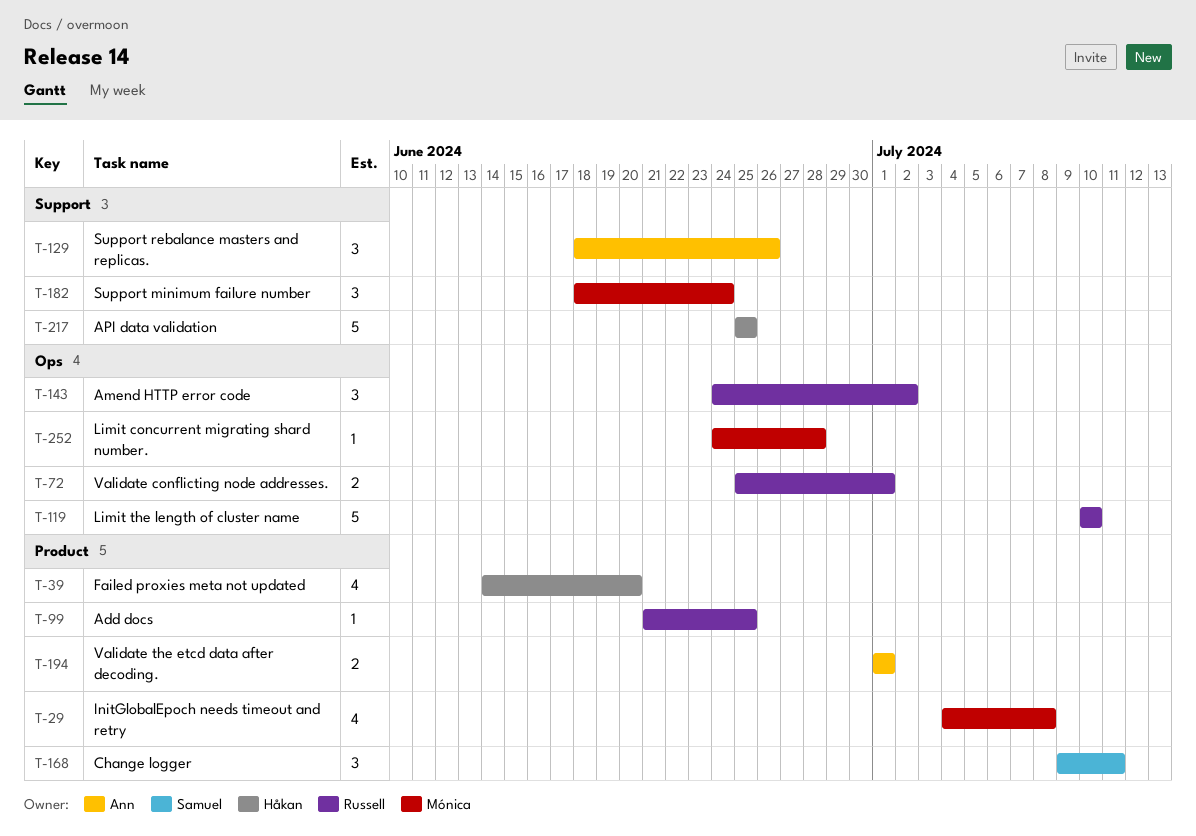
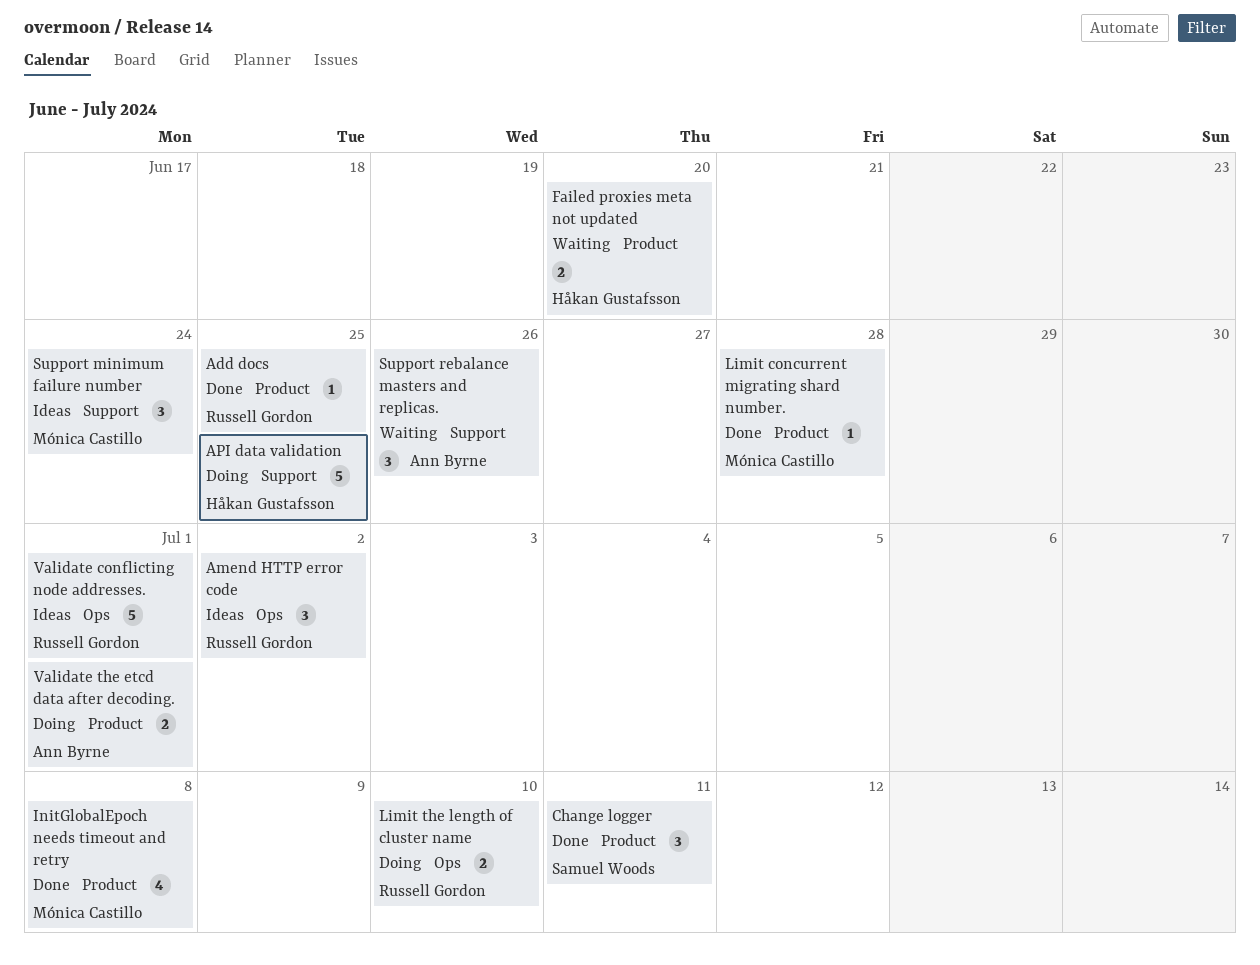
Failed proxies meta not updated, estimate: 4 -> 2
Limit concurrent migrating shard number., label: Ops -> Product
Limit the length of cluster name, estimate: 5 -> 2
Validate conflicting node addresses., estimate: 2 -> 5

